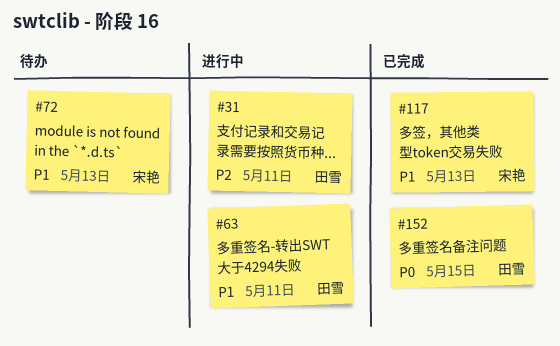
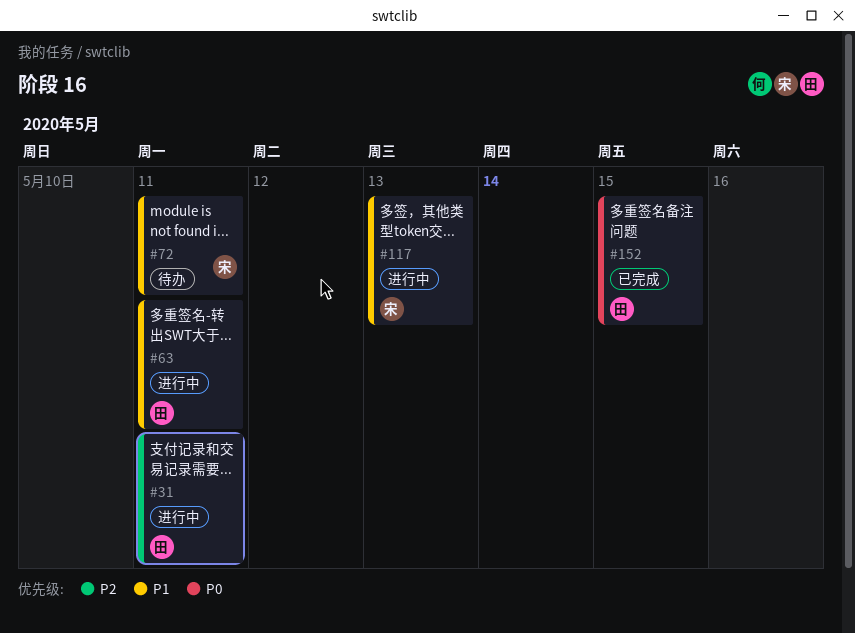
#72, due: May 13 -> May 11
#117, status: 已完成 -> 进行中

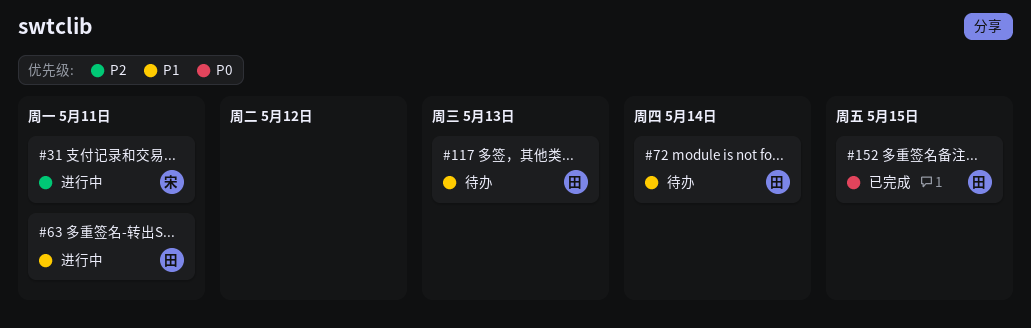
#31, owner: 田 -> 宋
#72, owner: 宋 -> 田
#72, due: May 11 -> May 14
#117, status: 进行中 -> 待办
#117, owner: 宋 -> 田

